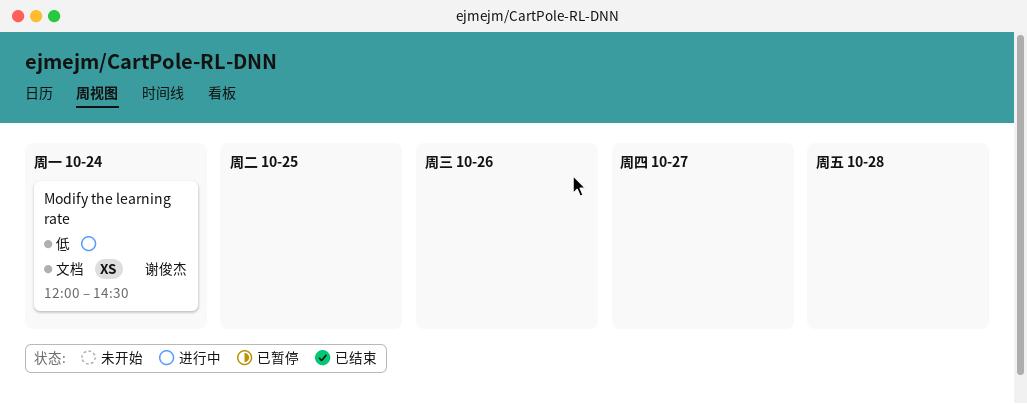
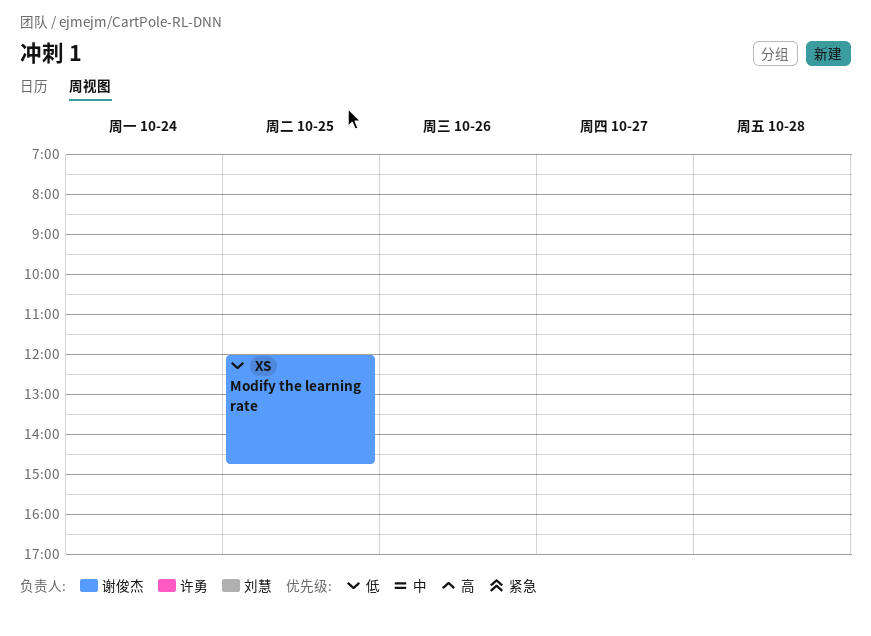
Modify the learning rate, day: Oct 24 -> Oct 25
Modify the learning rate, ends: 14:30 -> 14:45

